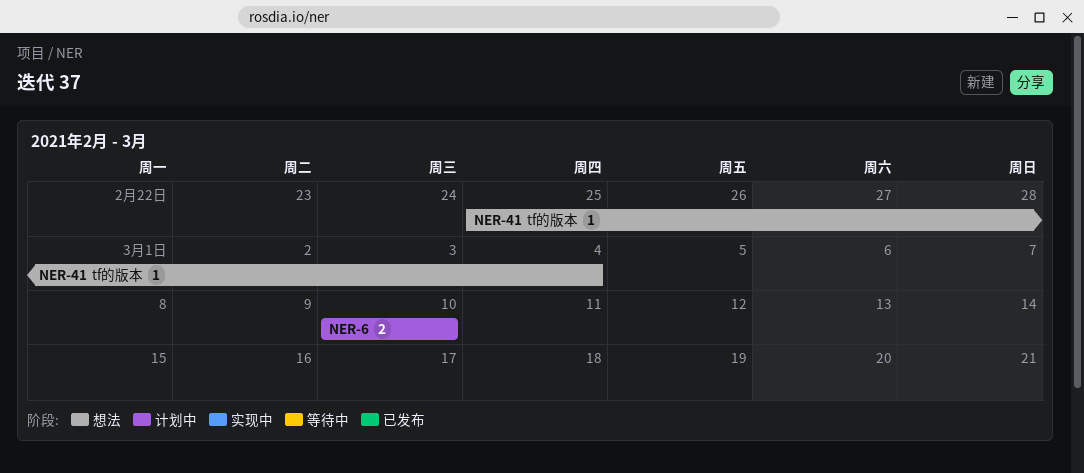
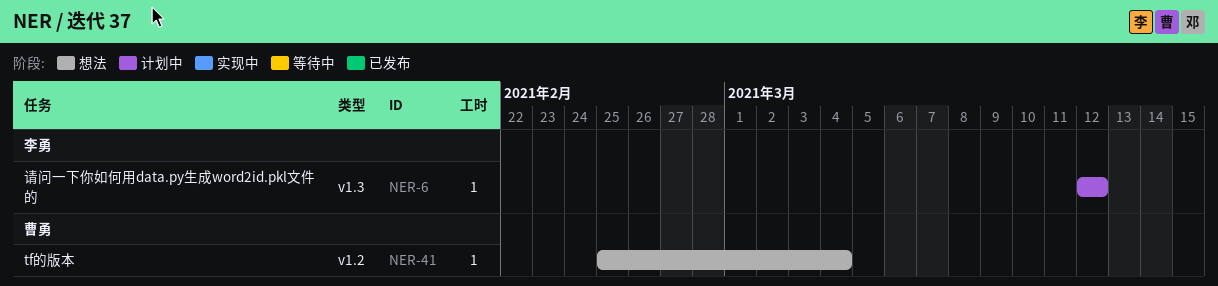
NER-6, estimate: 2 -> 1
NER-6, start: Mar 10 -> Mar 12
NER-6, due: Mar 10 -> Mar 12

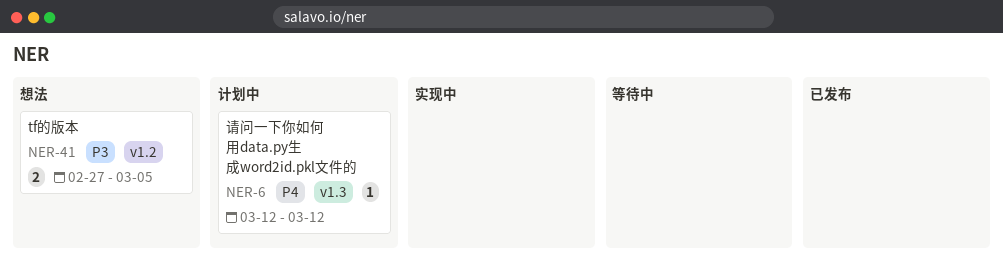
NER-41, estimate: 1 -> 2
NER-41, start: Feb 25 -> Feb 27
NER-41, due: Mar 4 -> Mar 5

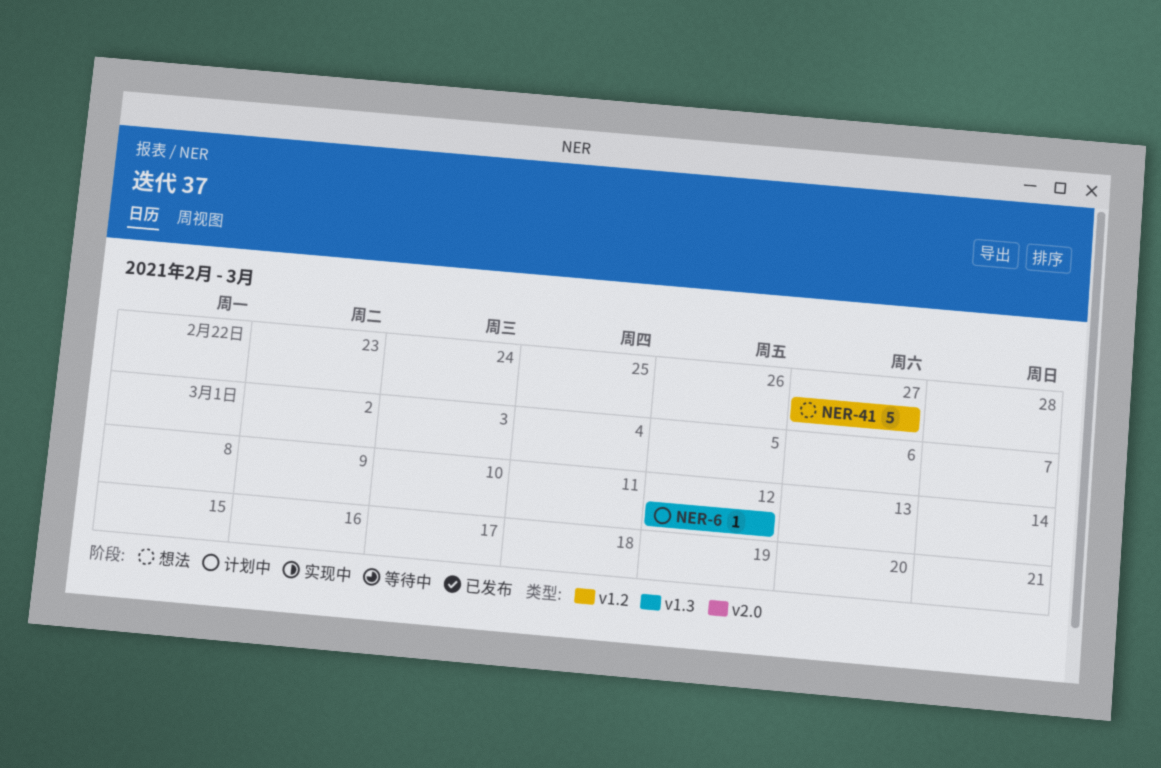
NER-41, estimate: 2 -> 5
NER-41, due: Mar 5 -> Feb 27

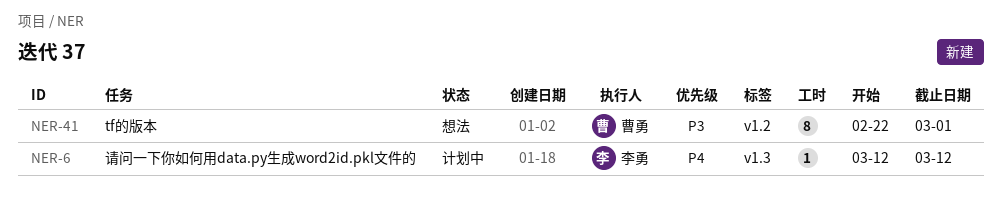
NER-41, estimate: 5 -> 8
NER-41, start: Feb 27 -> Feb 22
NER-41, due: Feb 27 -> Mar 1

